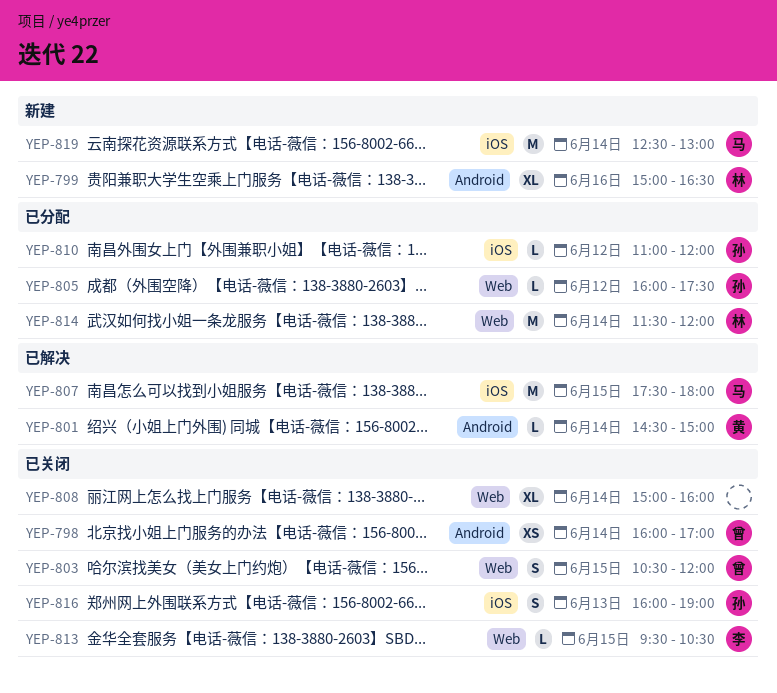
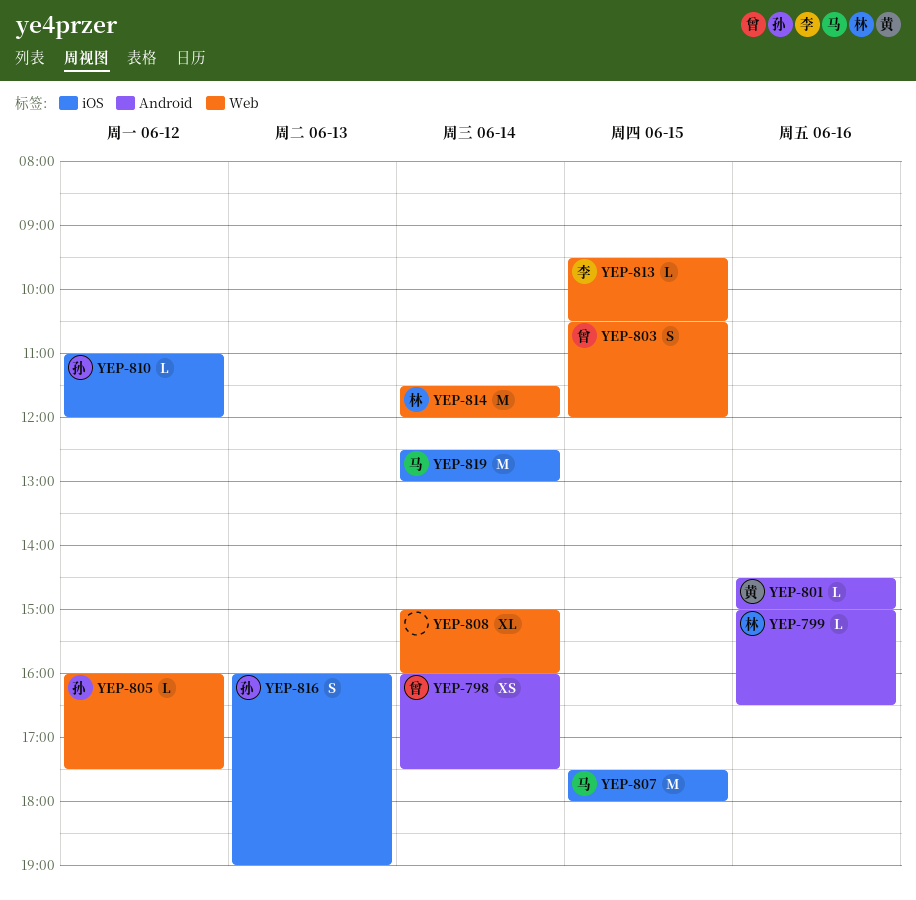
YEP-798, ends: 17:00 -> 17:30
YEP-799, estimate: XL -> L
YEP-801, day: Jun 14 -> Jun 16

